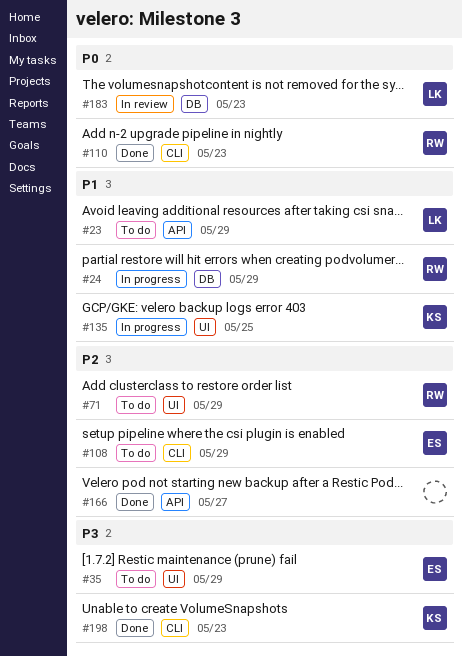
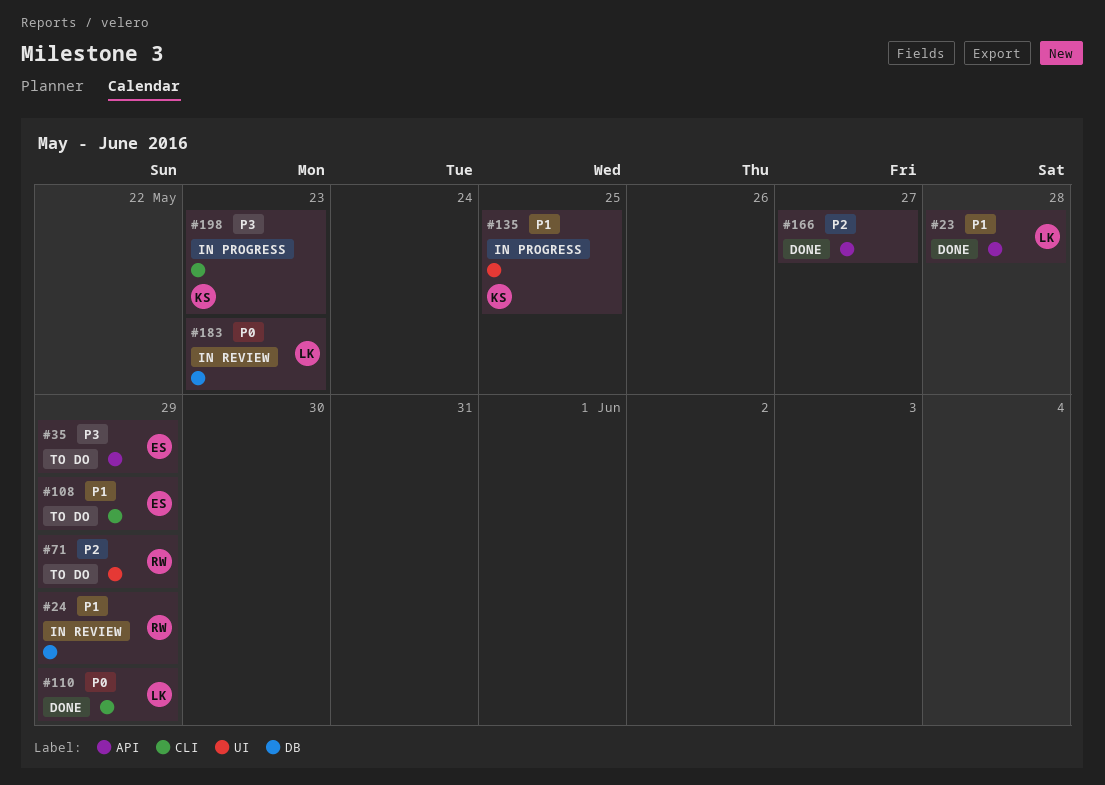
#23, status: To do -> Done
#23, due: May 29 -> May 28
#24, status: In progress -> In review
#35, label: UI -> API
#108, priority: P2 -> P1
#110, owner: RW -> LK
#110, due: May 23 -> May 29
#198, status: Done -> In progress

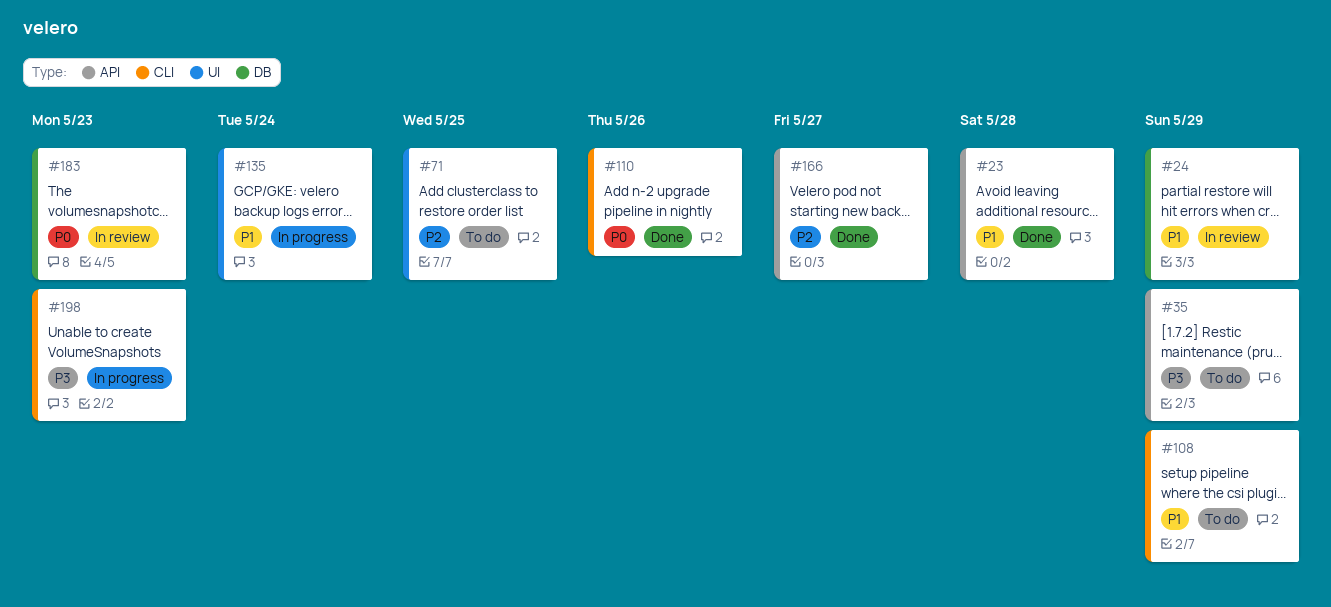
#71, due: May 29 -> May 25
#110, due: May 29 -> May 26
#135, due: May 25 -> May 24

